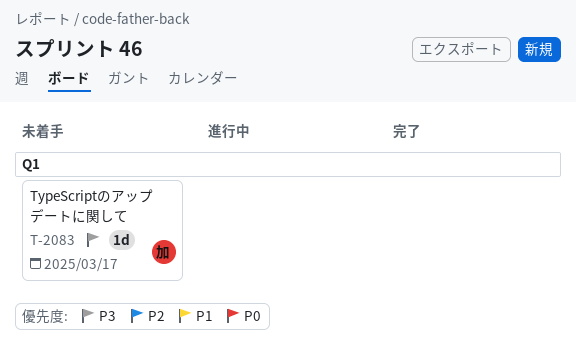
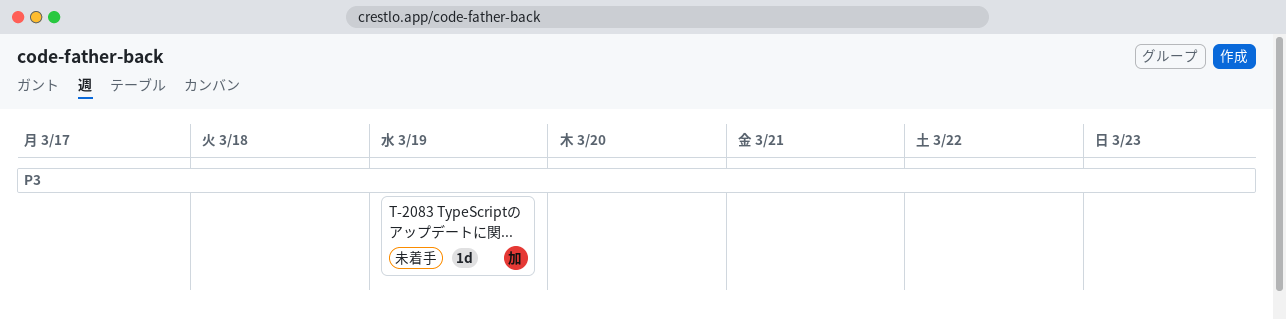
T-2083, due: Mar 17 -> Mar 19

